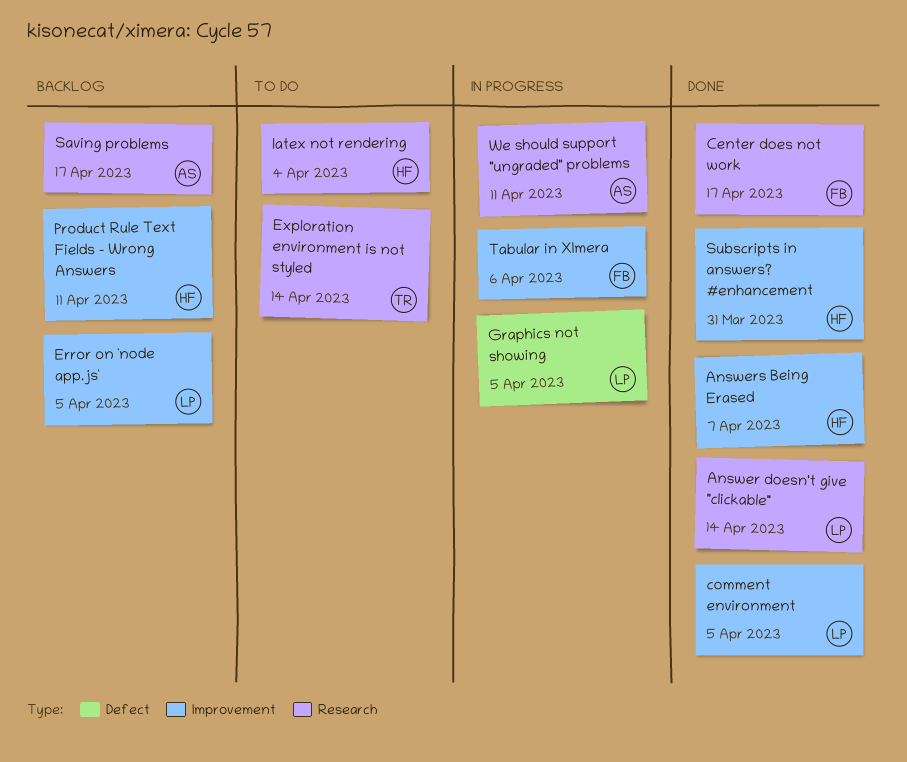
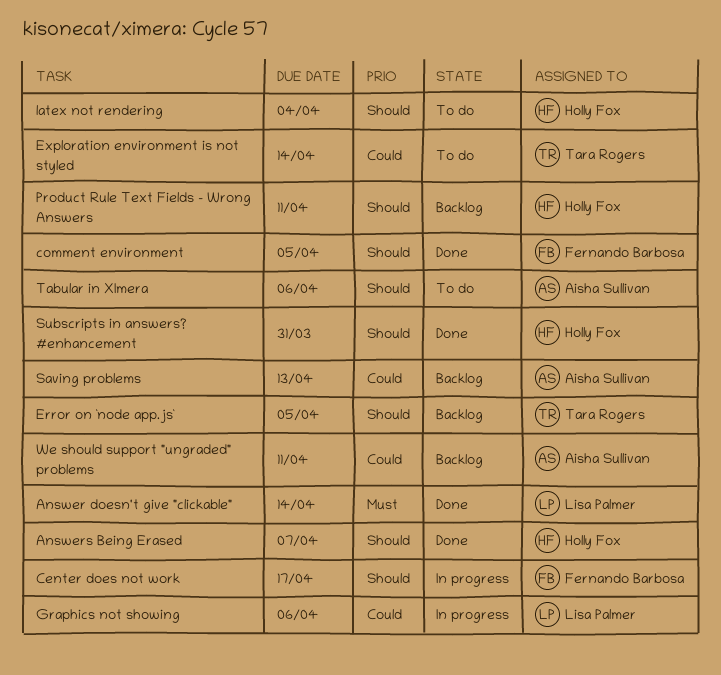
Center does not work, status: Done -> In progress
comment environment, owner: Lisa Palmer -> Fernando Barbosa
Error on `node app.js`, owner: Lisa Palmer -> Tara Rogers
Graphics not showing, due: Apr 5 -> Apr 6
Saving problems, due: Apr 17 -> Apr 13
Tabular in XImera, status: In progress -> To do
Tabular in XImera, owner: Fernando Barbosa -> Aisha Sullivan
We should support "ungraded" problems, status: In progress -> Backlog

